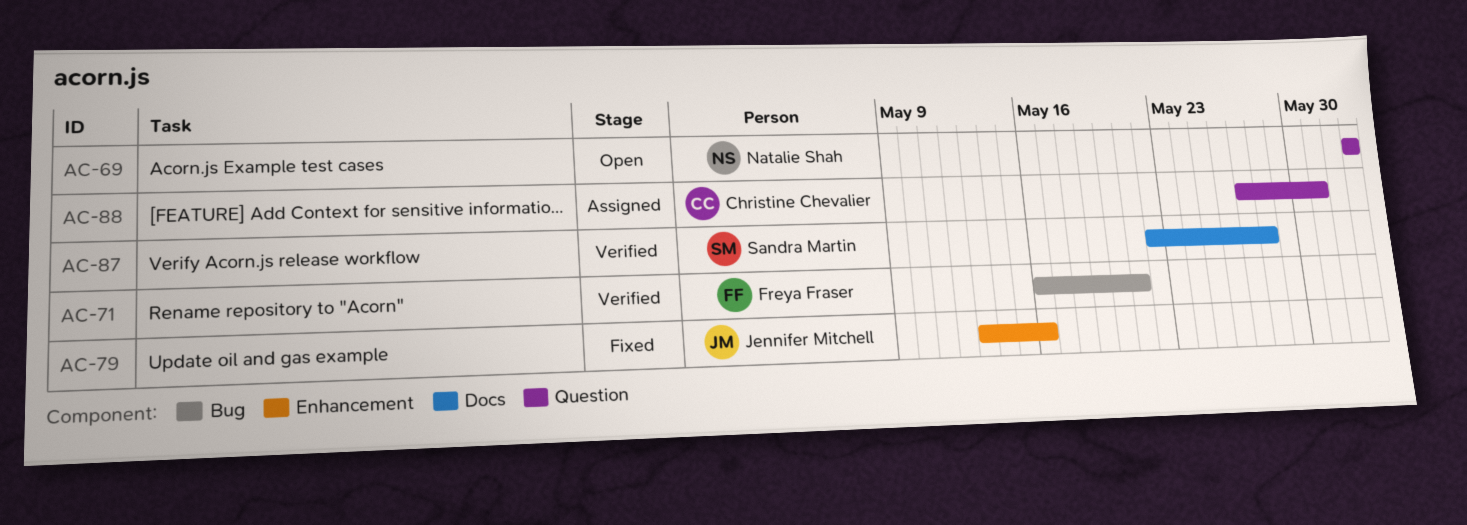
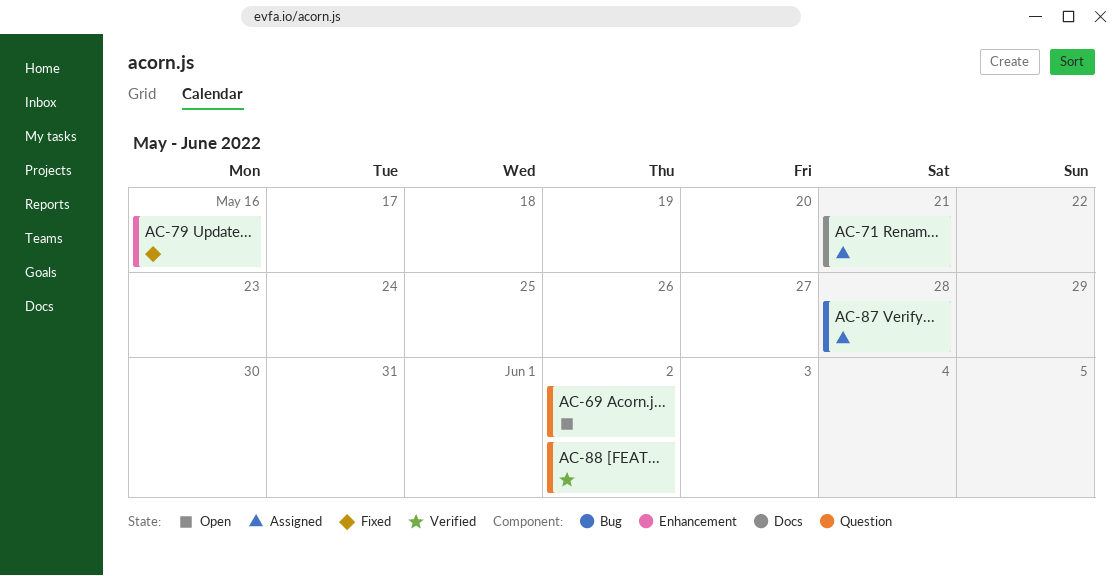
AC-71, status: Verified -> Assigned
AC-71, label: Bug -> Docs
AC-87, status: Verified -> Assigned
AC-87, label: Docs -> Bug
AC-88, status: Assigned -> Verified
AC-88, due: May 31 -> Jun 2

